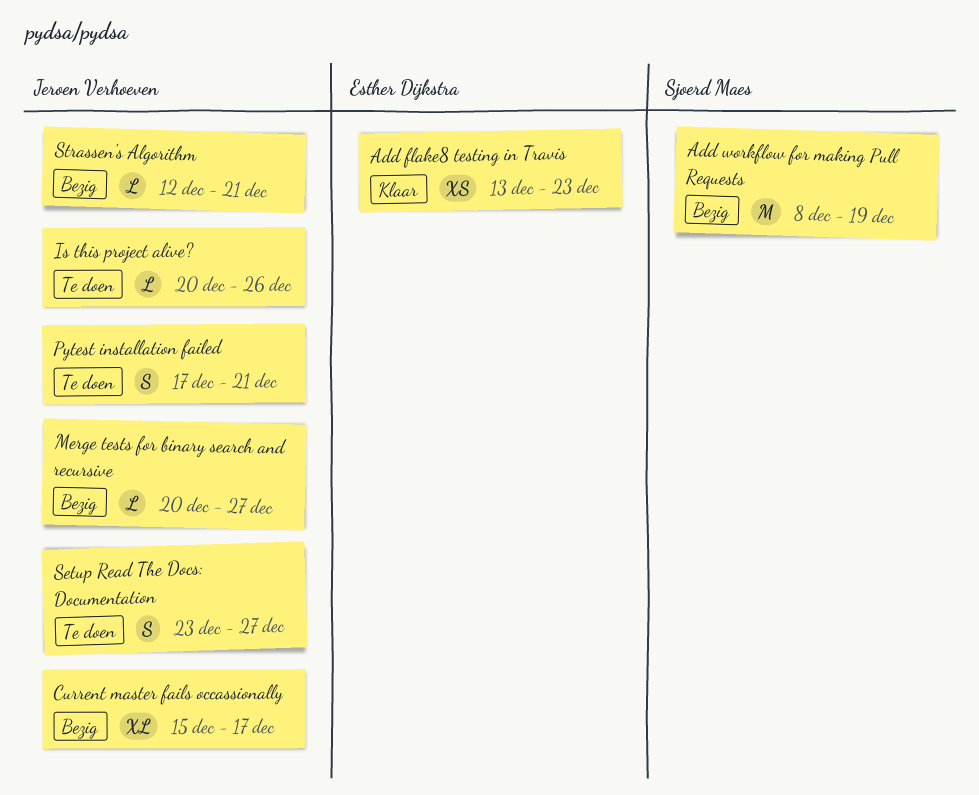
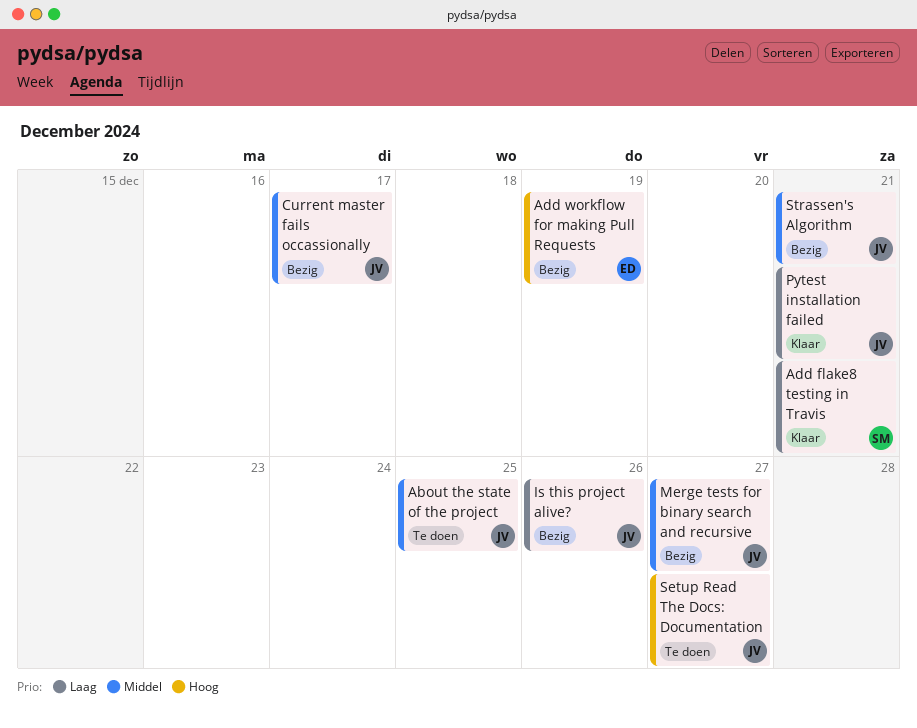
About the state of the project: none -> present
Add flake8 testing in Travis, owner: Esther Dijkstra -> Sjoerd Maes
Add flake8 testing in Travis, due: Dec 23 -> Dec 21
Add workflow for making Pull Requests, owner: Sjoerd Maes -> Esther Dijkstra
Is this project alive?, status: Te doen -> Bezig
Pytest installation failed, status: Te doen -> Klaar

